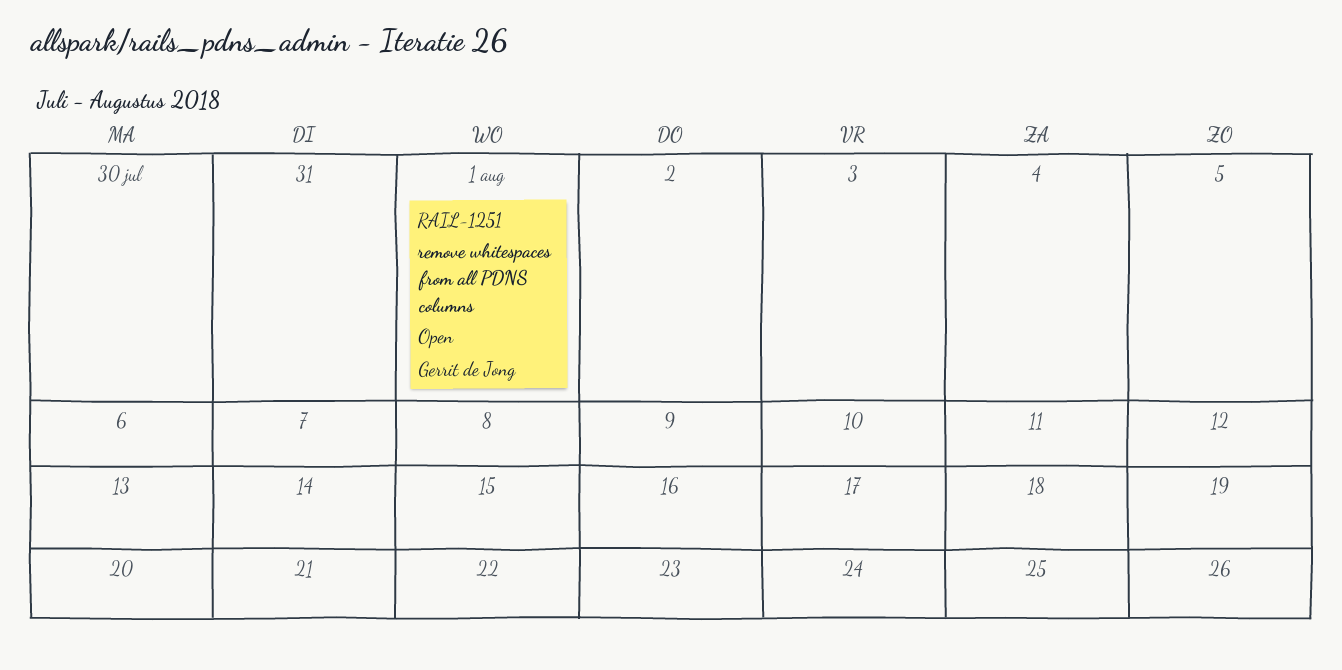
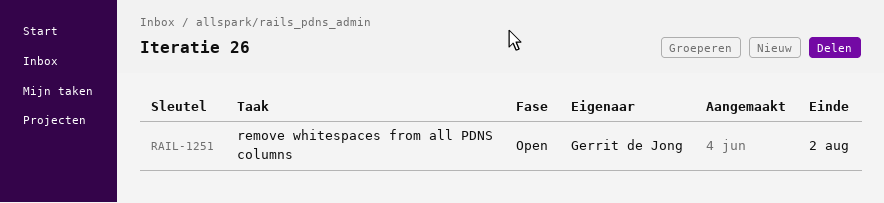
RAIL-1251, due: Aug 1 -> Aug 2

